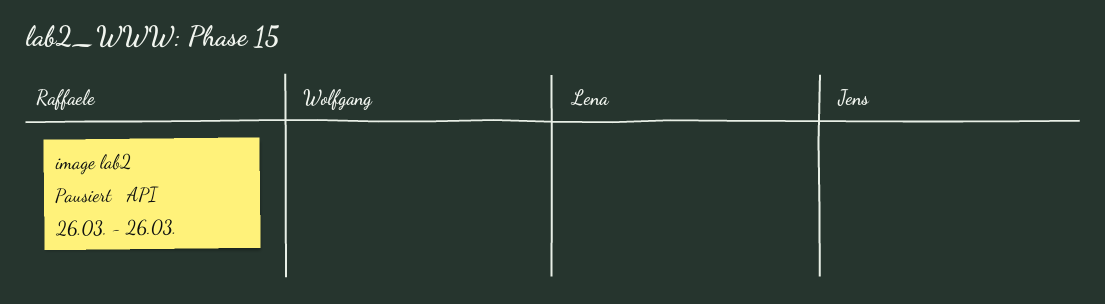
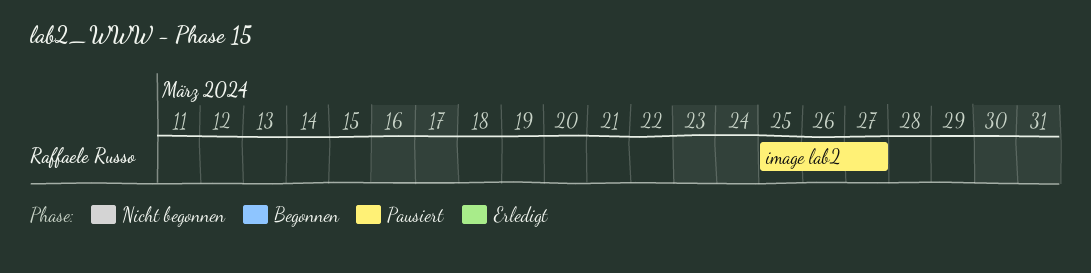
image lab2, start: Mar 26 -> Mar 25
image lab2, due: Mar 26 -> Mar 27

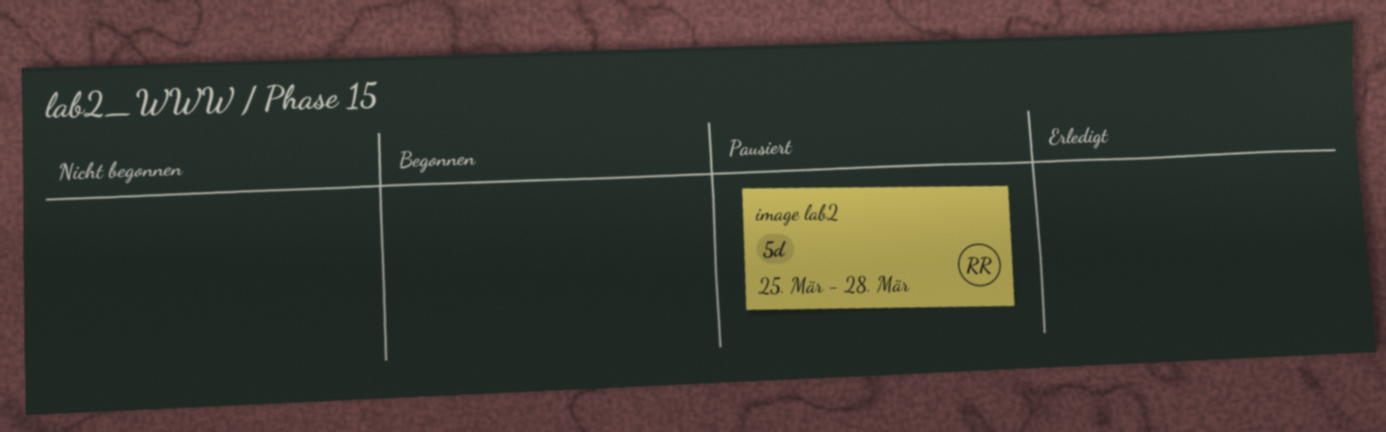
image lab2, due: Mar 27 -> Mar 28

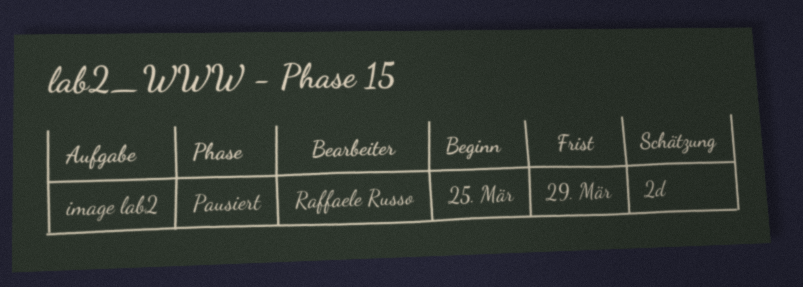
image lab2, estimate: 5d -> 2d
image lab2, due: Mar 28 -> Mar 29

